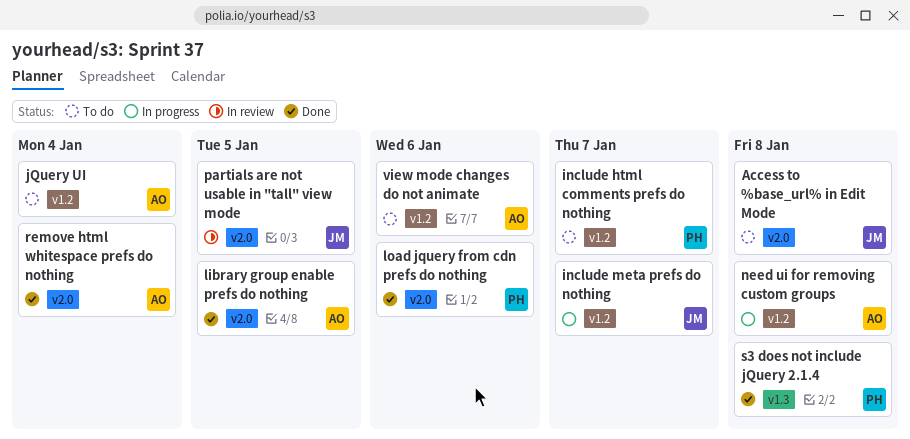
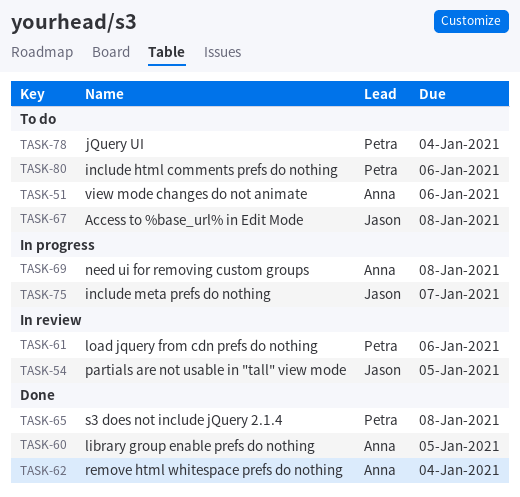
include html comments prefs do nothing, due: Jan 7 -> Jan 6
jQuery UI, owner: Anna -> Petra
load jquery from cdn prefs do nothing, status: Done -> In review

